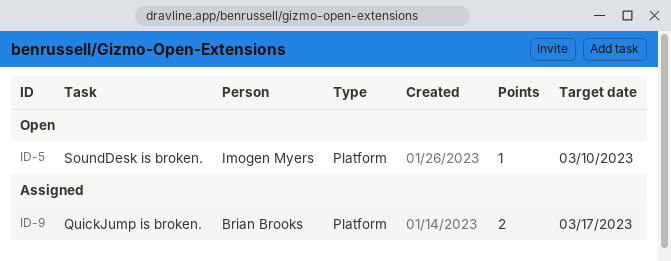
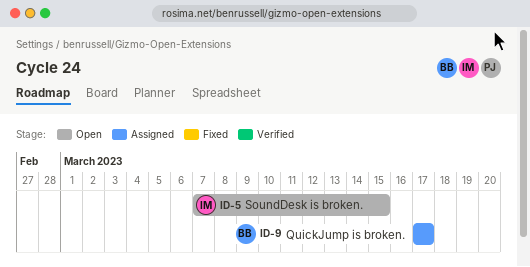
ID-5, due: Mar 10 -> Mar 15

